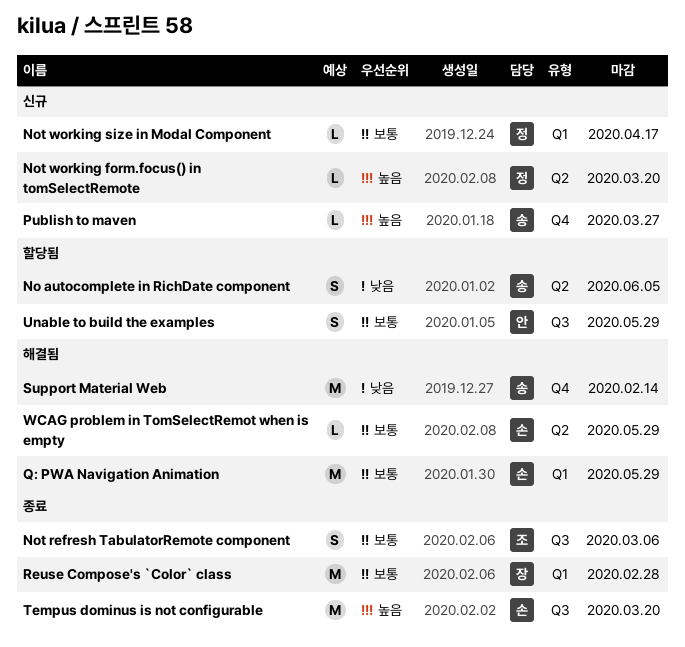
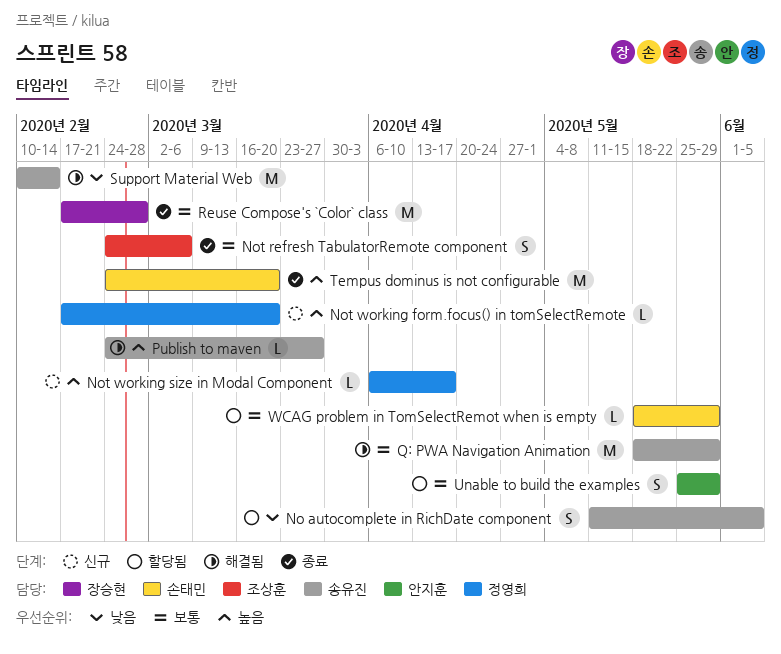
Not working size in Modal Component, priority: 보통 -> 높음
Publish to maven, status: 신규 -> 해결됨
Q: PWA Navigation Animation, owner: 손태민 -> 송유진
WCAG problem in TomSelectRemot when is empty, status: 해결됨 -> 할당됨

